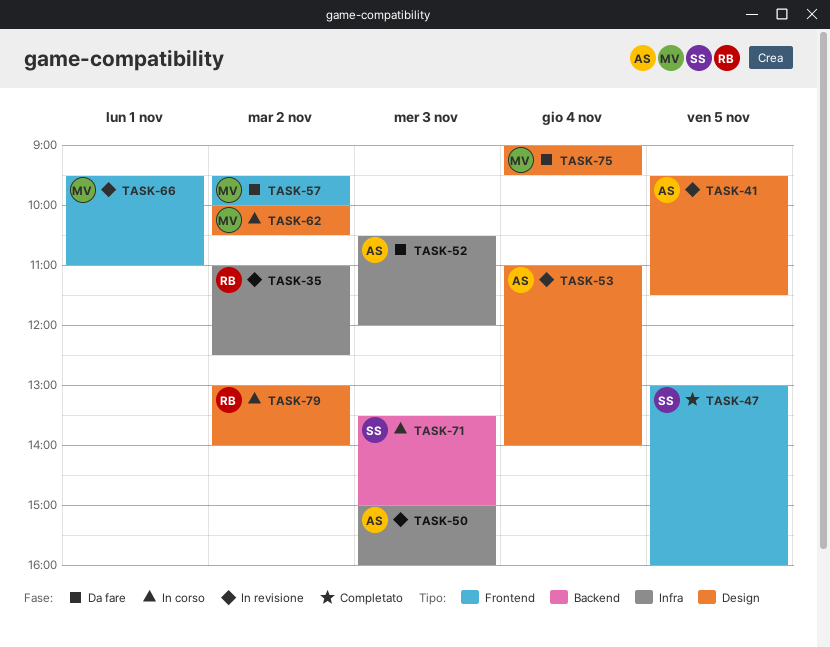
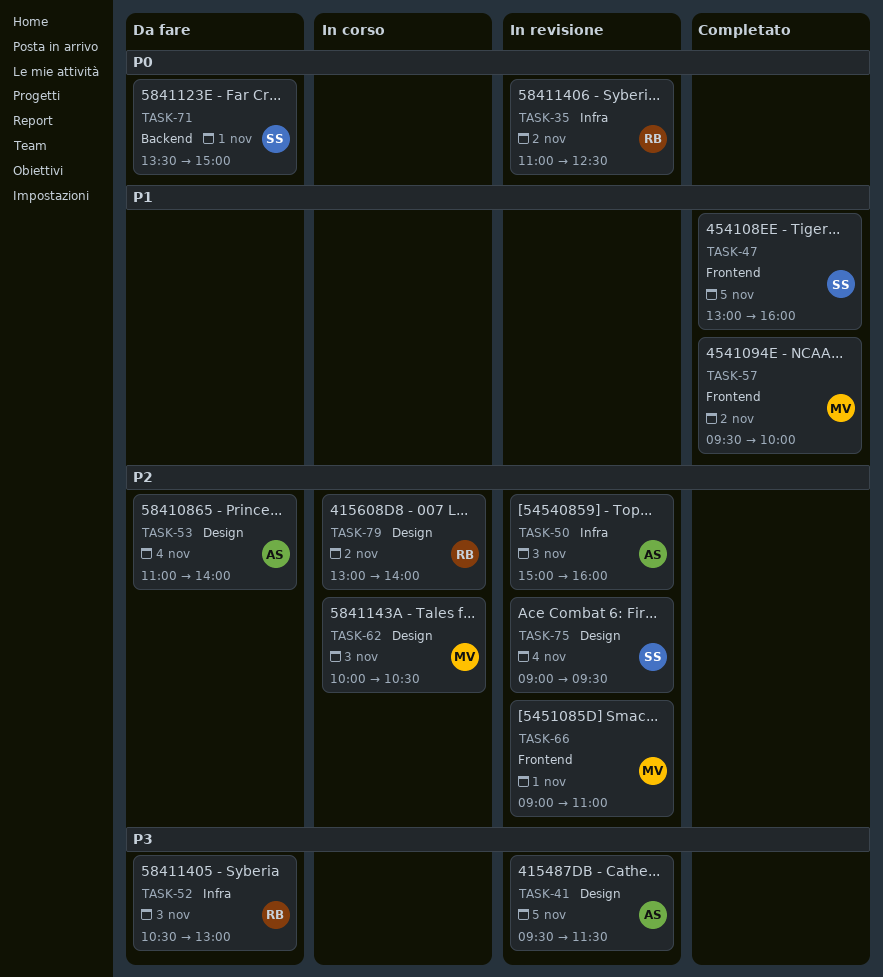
TASK-52, owner: AS -> RB
TASK-52, ends: 12:00 -> 13:00
TASK-53, status: In revisione -> Da fare
TASK-57, status: Da fare -> Completato
TASK-62, day: Nov 2 -> Nov 3
TASK-66, begins: 09:30 -> 09:00
TASK-71, status: In corso -> Da fare
TASK-71, day: Nov 3 -> Nov 1
TASK-75, status: Da fare -> In revisione
TASK-75, owner: MV -> SS

